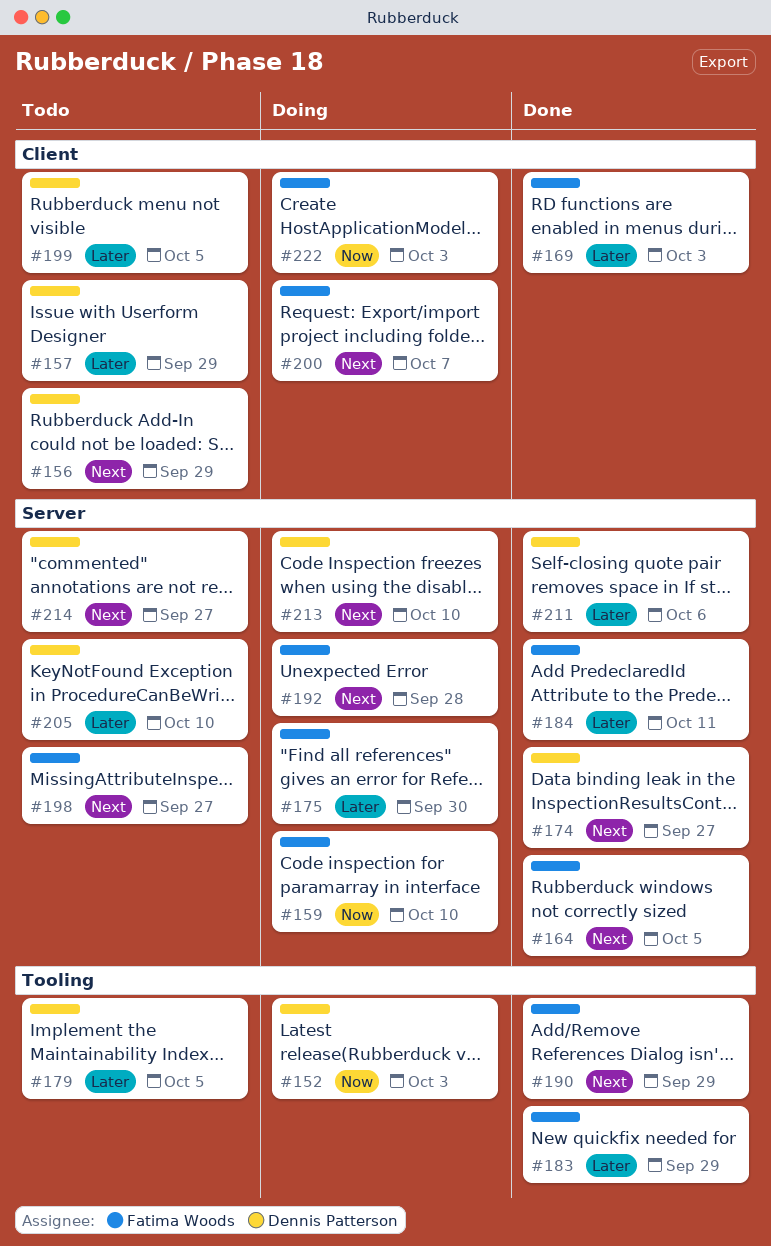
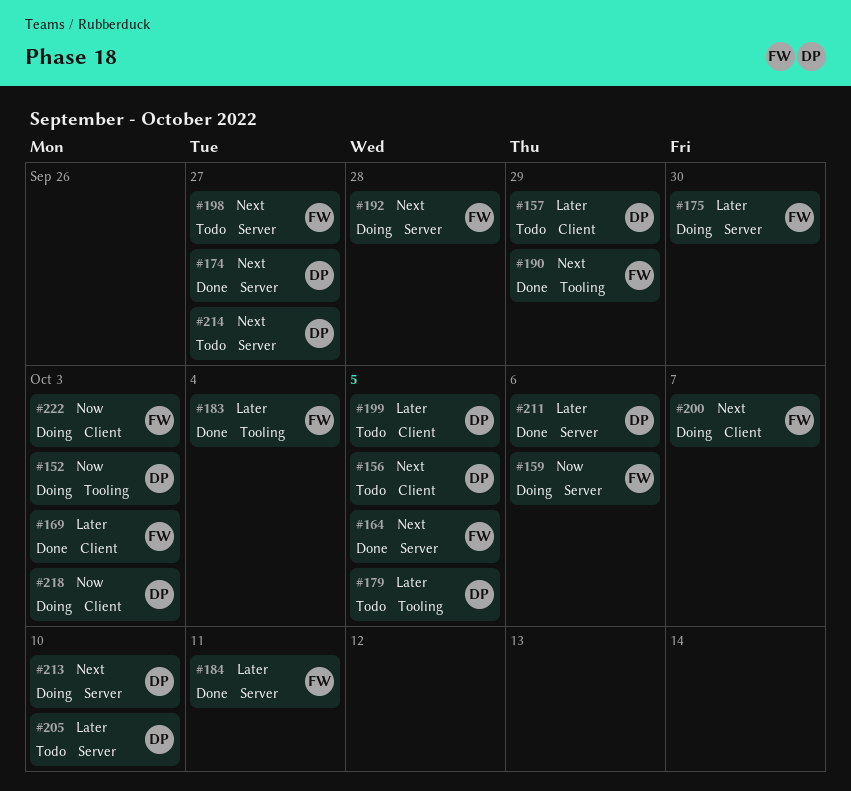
#156, due: Sep 29 -> Oct 5
#159, due: Oct 10 -> Oct 6
#183, due: Sep 29 -> Oct 4
#218: none -> present

